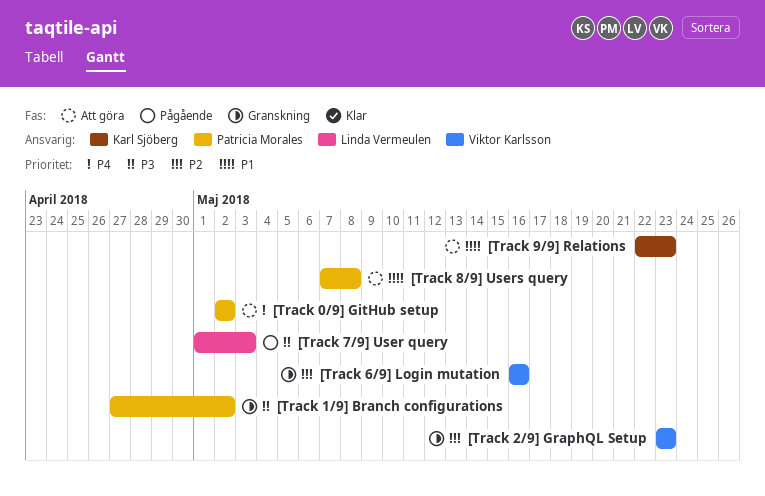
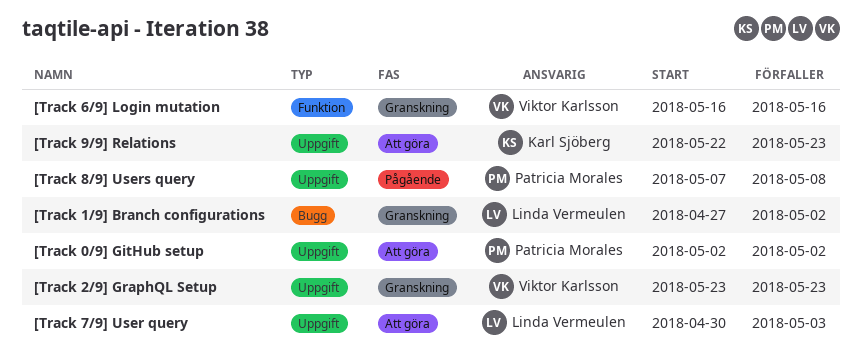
[Track 1/9] Branch configurations, owner: Patricia Morales -> Linda Vermeulen
[Track 7/9] User query, status: Pågående -> Att göra
[Track 7/9] User query, start: May 1 -> Apr 30
[Track 8/9] Users query, status: Att göra -> Pågående

